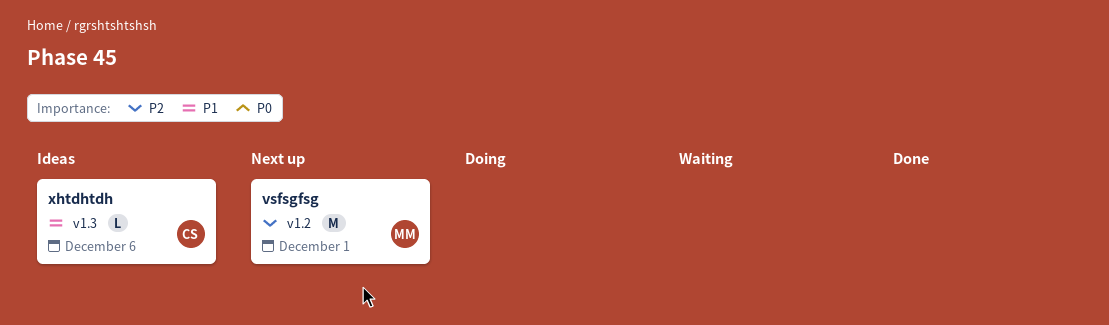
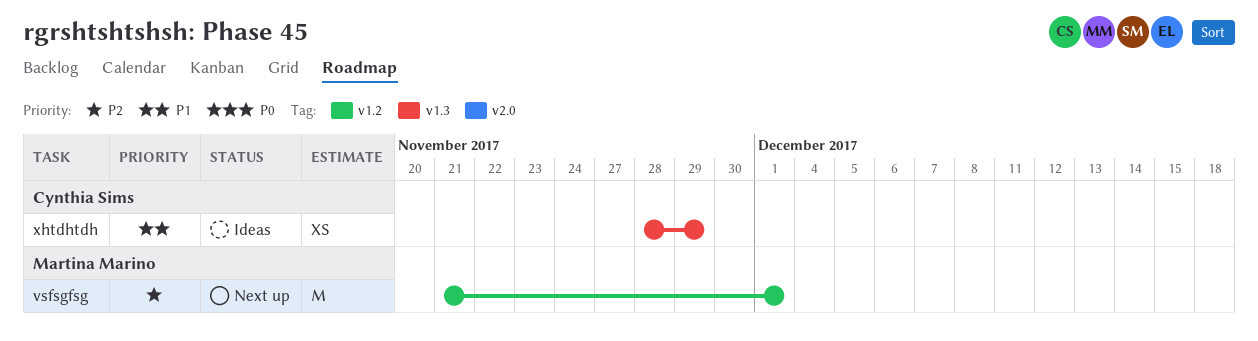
xhtdhtdh, estimate: L -> XS
xhtdhtdh, due: Dec 6 -> Nov 29

